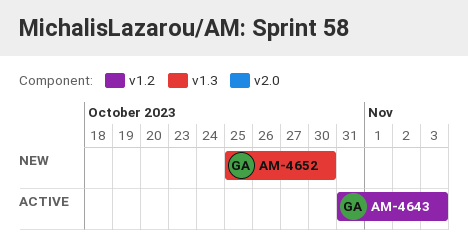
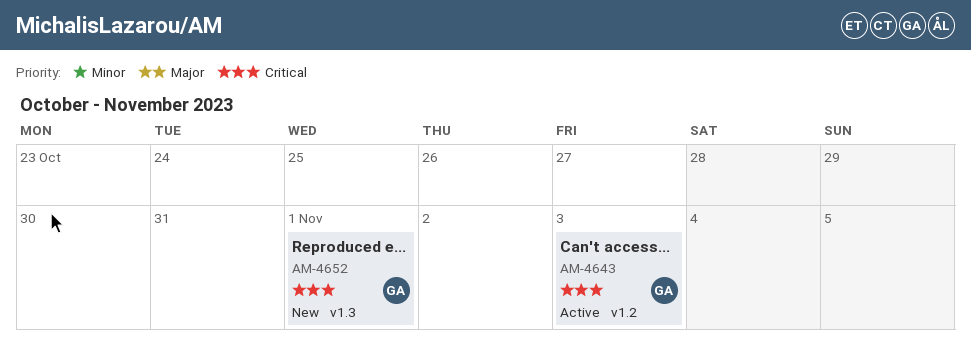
AM-4652, due: Oct 30 -> Nov 1

